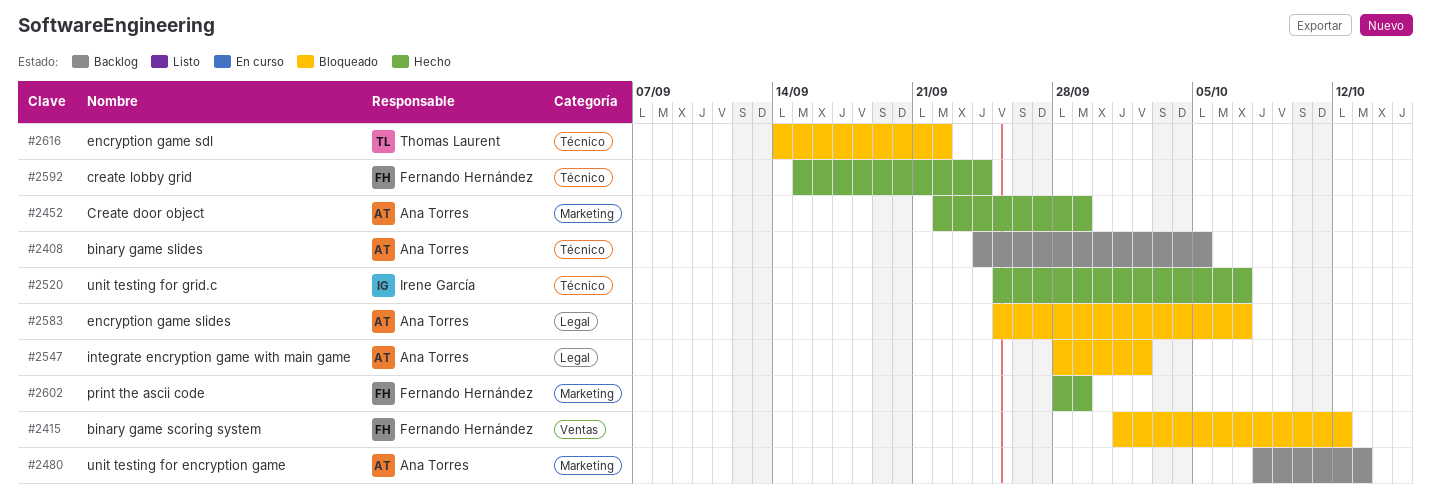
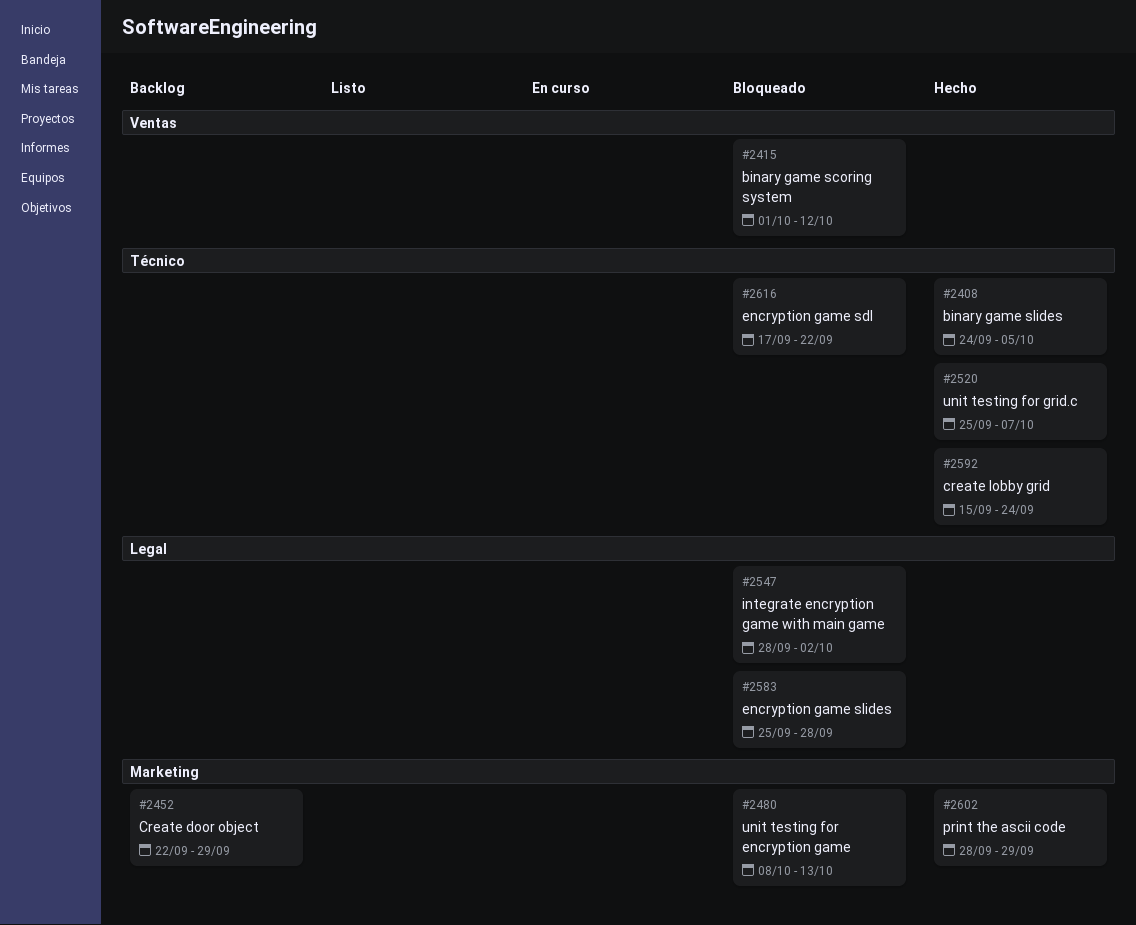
#2408, status: Backlog -> Hecho
#2452, status: Hecho -> Backlog
#2480, status: Backlog -> Bloqueado
#2583, due: Oct 7 -> Sep 28
#2616, start: Sep 14 -> Sep 17

